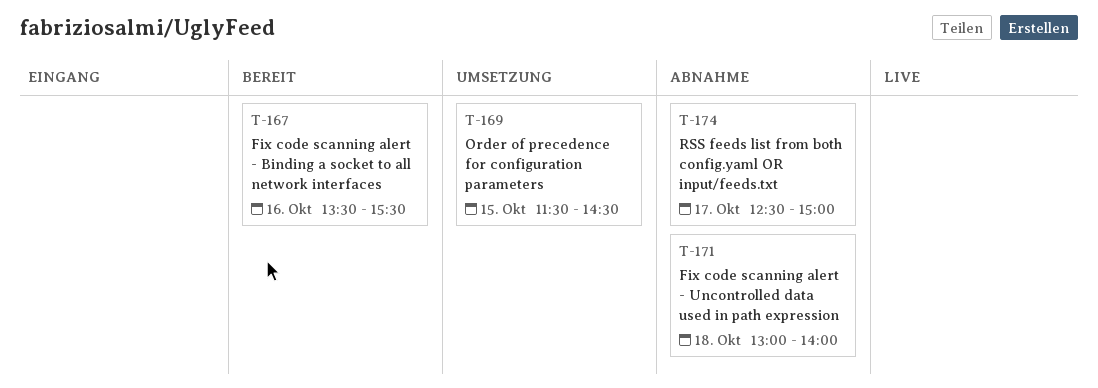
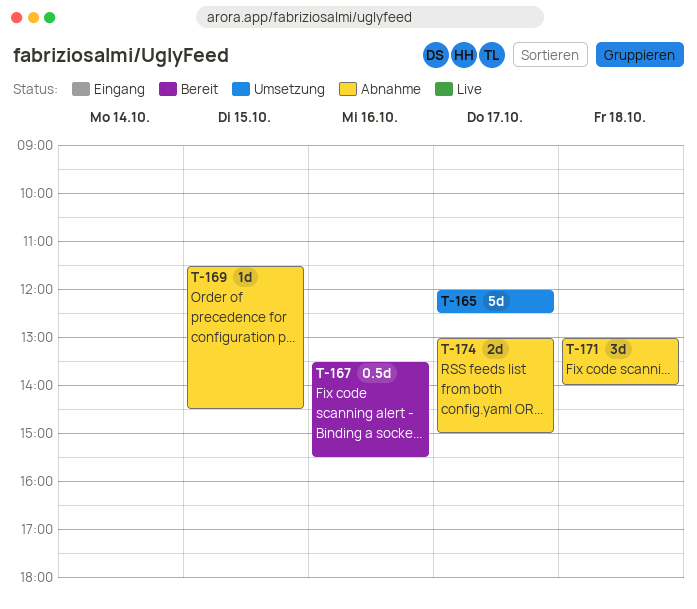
T-165: none -> present
T-169, status: Umsetzung -> Abnahme
T-174, begins: 12:30 -> 13:00

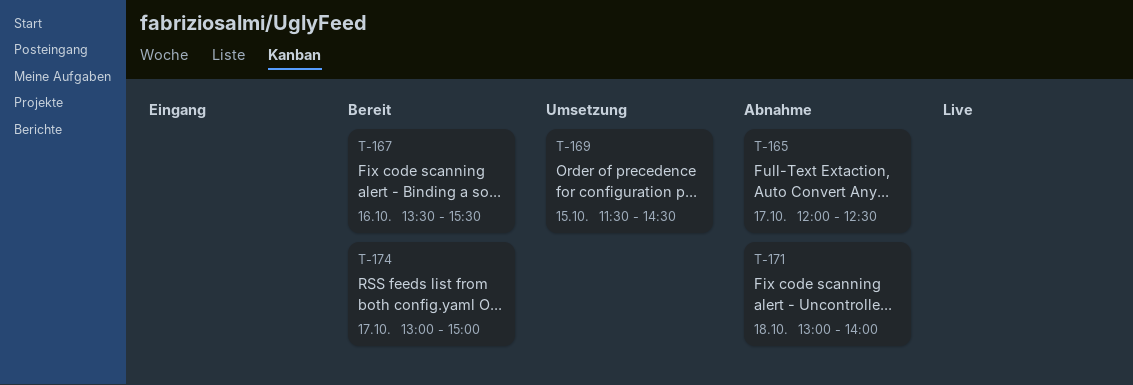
T-165, status: Umsetzung -> Abnahme
T-169, status: Abnahme -> Umsetzung
T-174, status: Abnahme -> Bereit

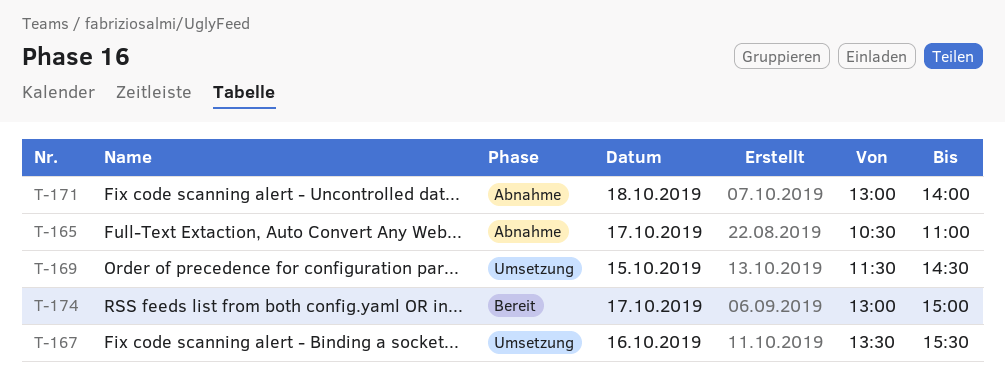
T-165, begins: 12:00 -> 10:30
T-165, ends: 12:30 -> 11:00
T-167, status: Bereit -> Umsetzung

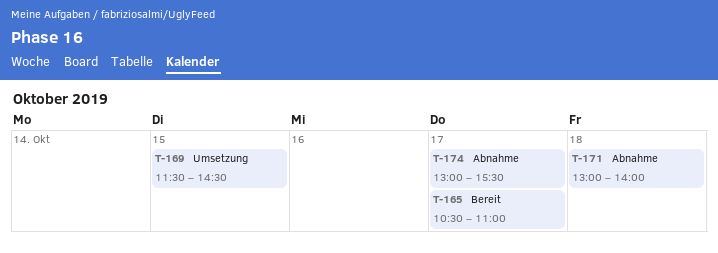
T-165, status: Abnahme -> Bereit
T-167: present -> none
T-174, status: Bereit -> Abnahme
T-174, ends: 15:00 -> 15:30

